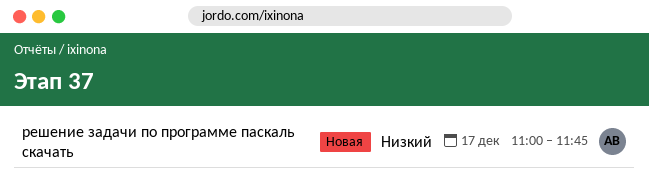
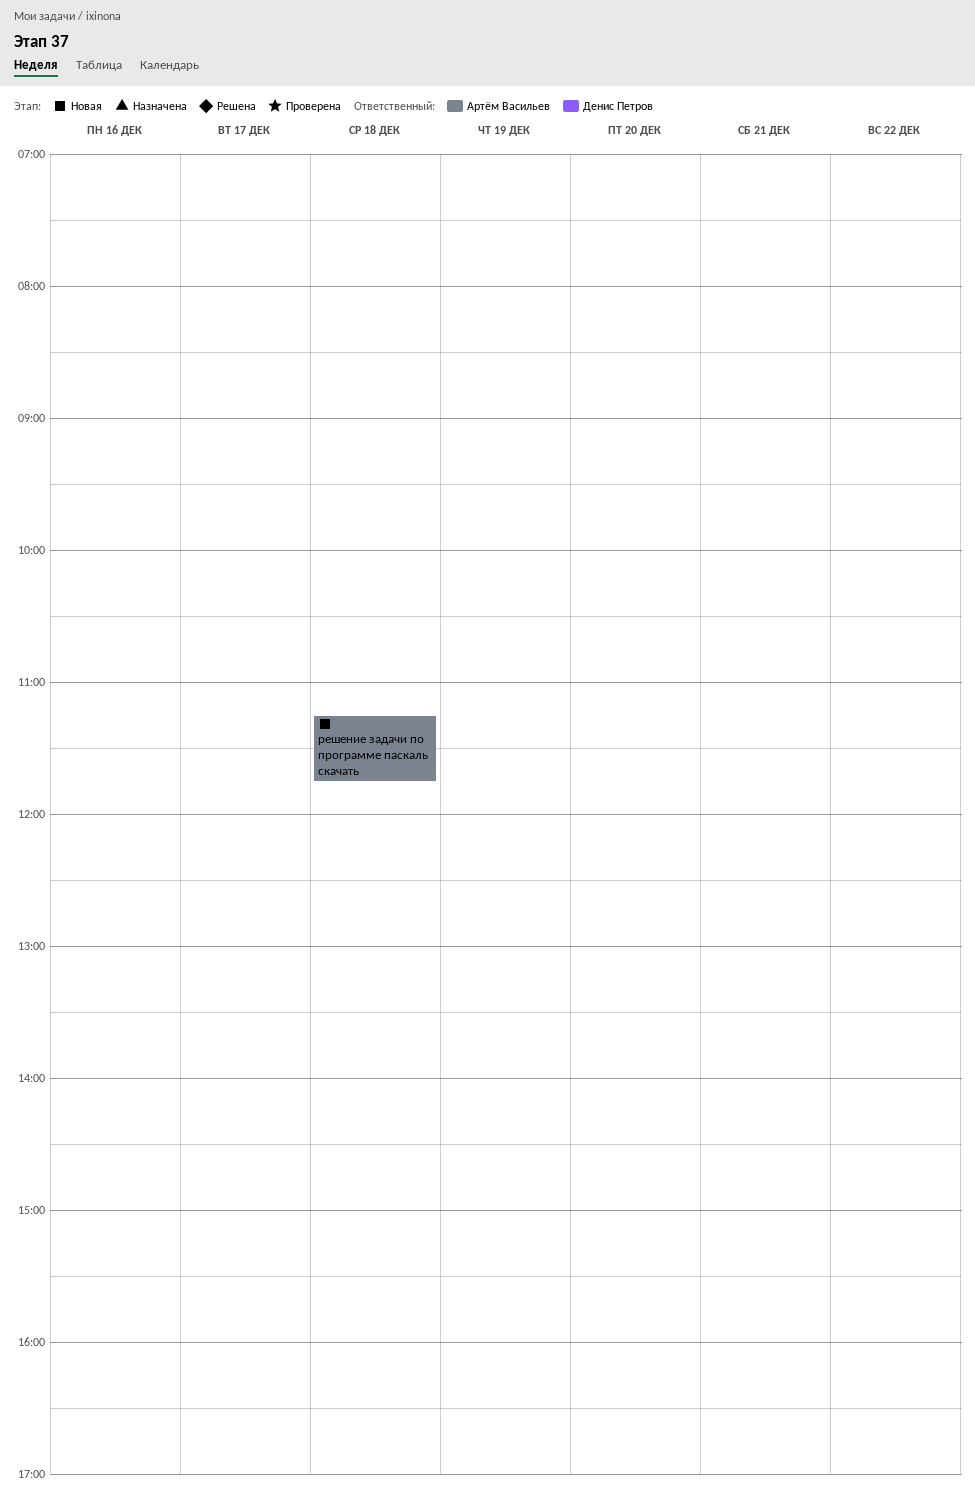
решение задачи по программе паскаль скачать, day: Dec 17 -> Dec 18
решение задачи по программе паскаль скачать, begins: 11:00 -> 11:15

